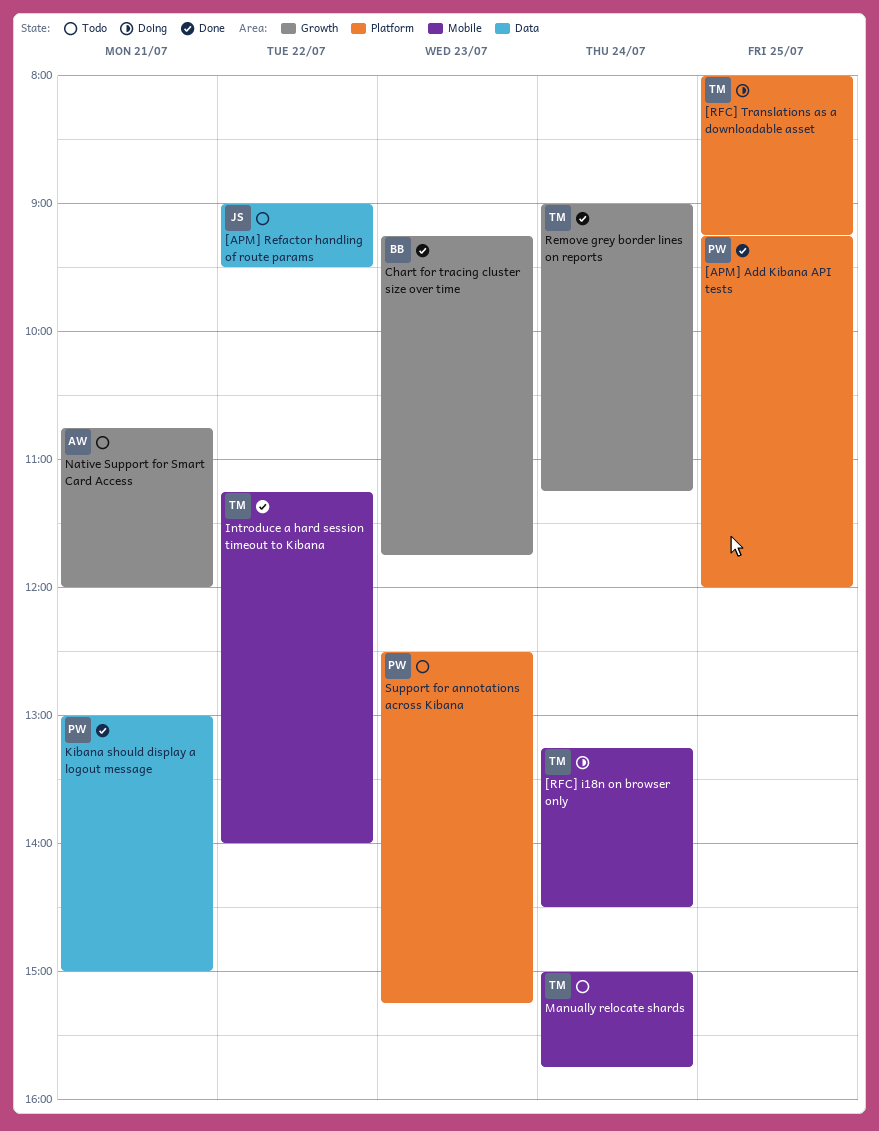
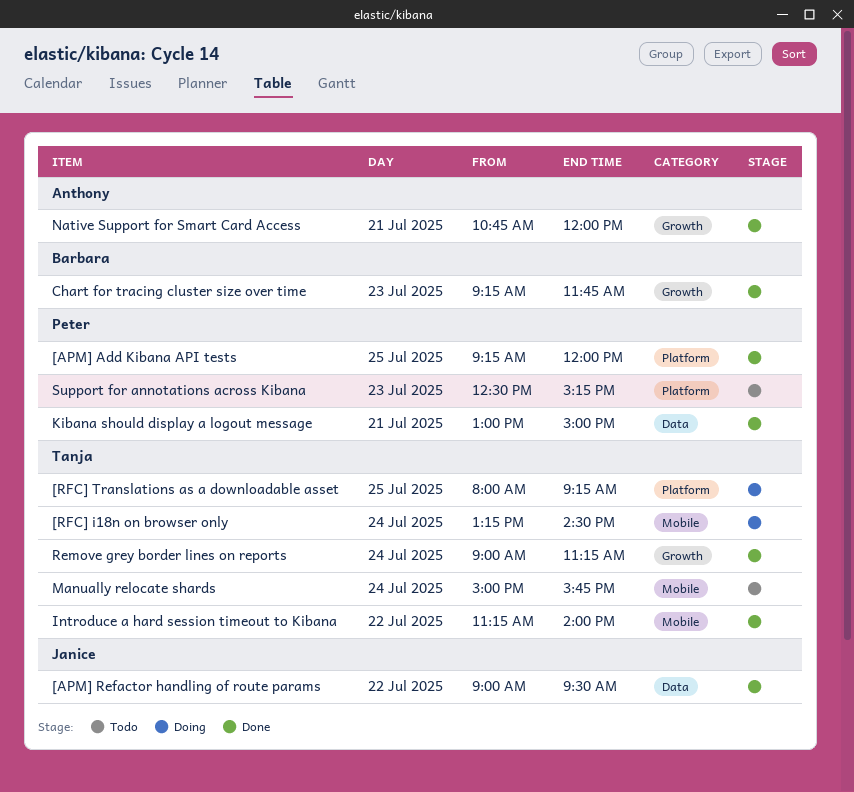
[APM] Refactor handling of route params, status: Todo -> Done
Native Support for Smart Card Access, status: Todo -> Done

